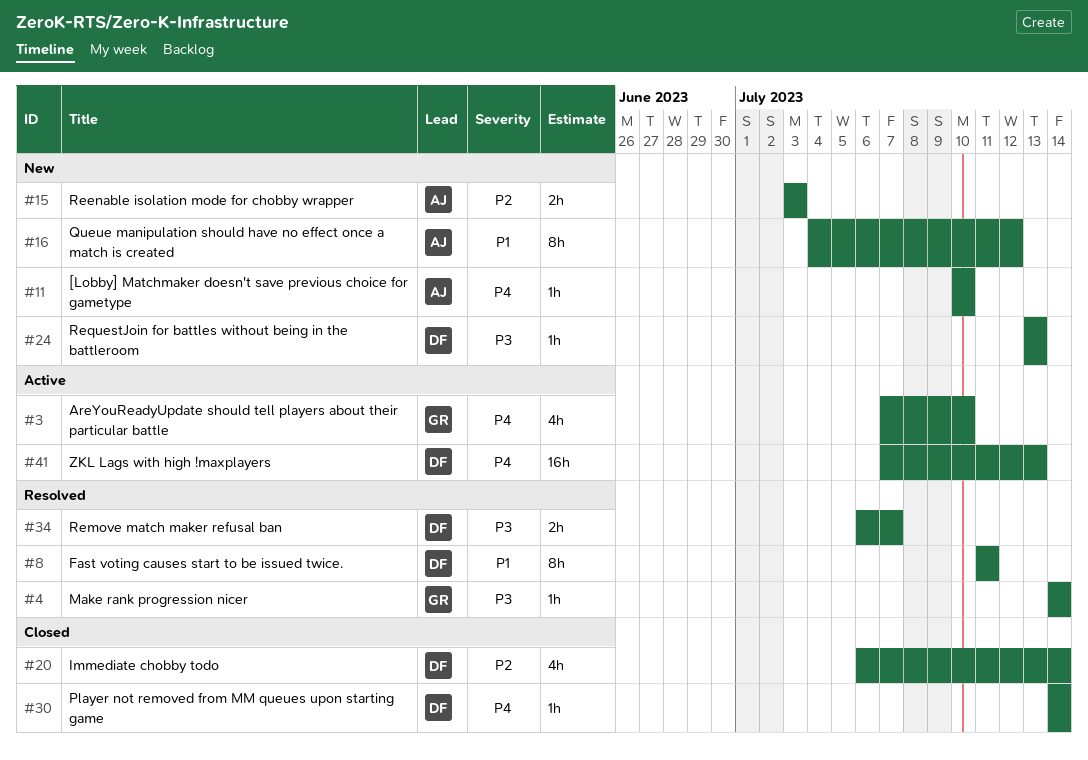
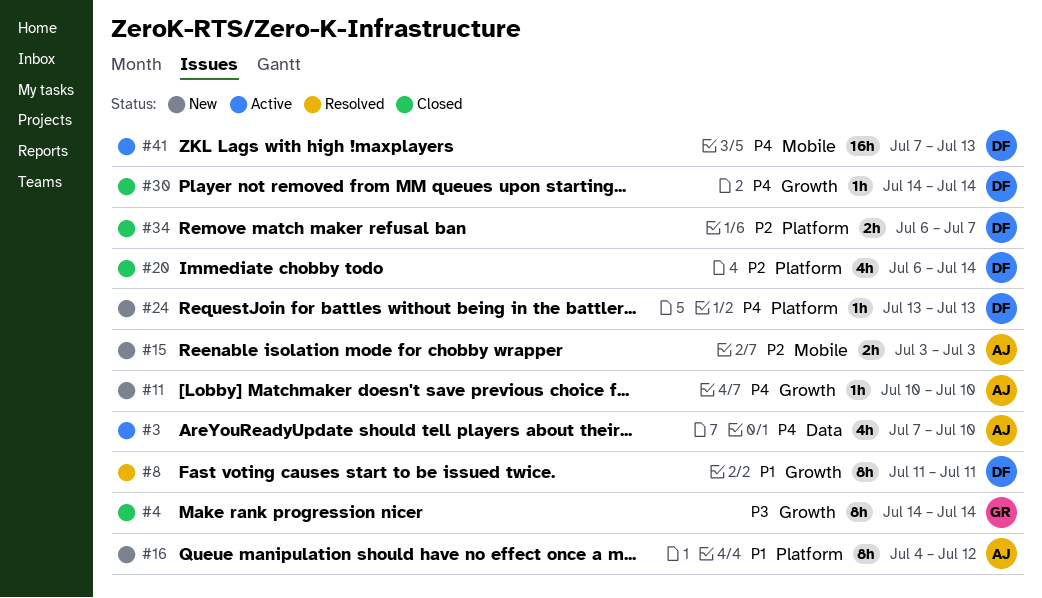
#3, owner: GR -> AJ
#4, status: Resolved -> Closed
#4, estimate: 1h -> 8h
#24, priority: P3 -> P4
#34, status: Resolved -> Closed
#34, priority: P3 -> P2

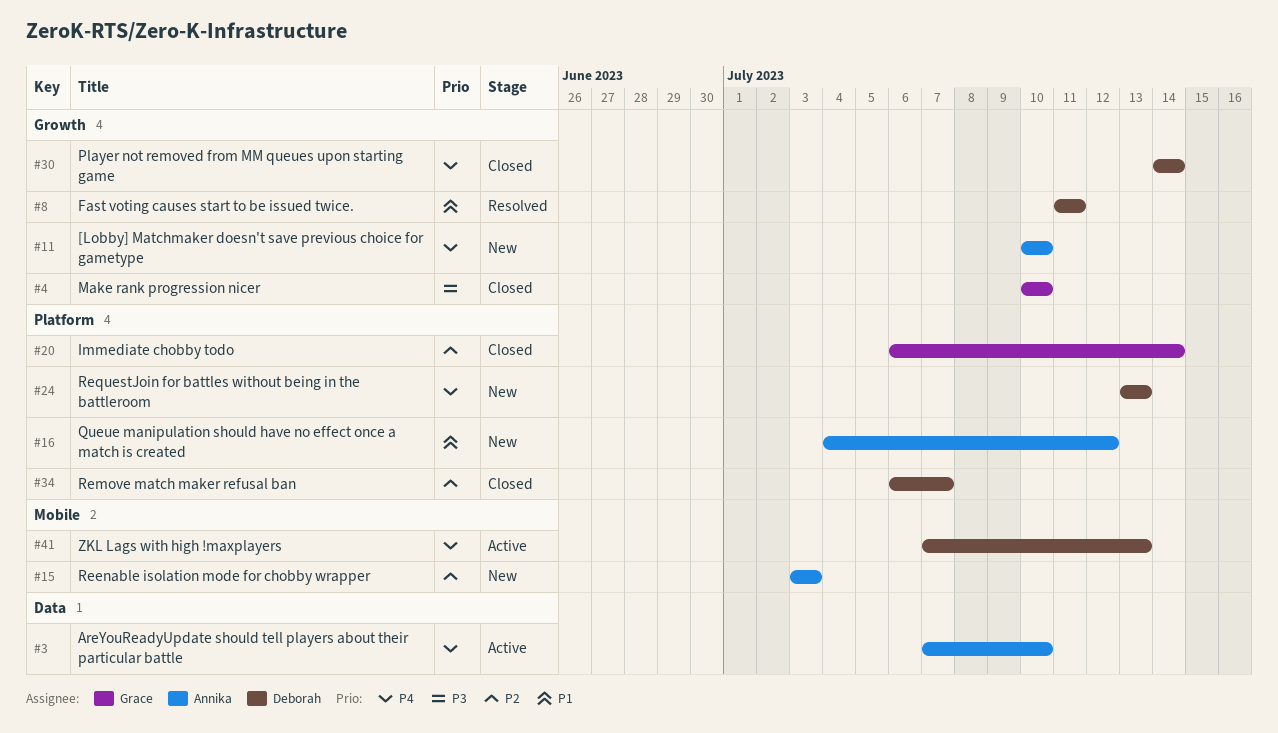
#4, start: Jul 14 -> Jul 10
#4, due: Jul 14 -> Jul 10
#20, owner: Deborah -> Grace

